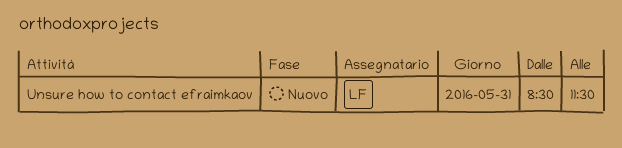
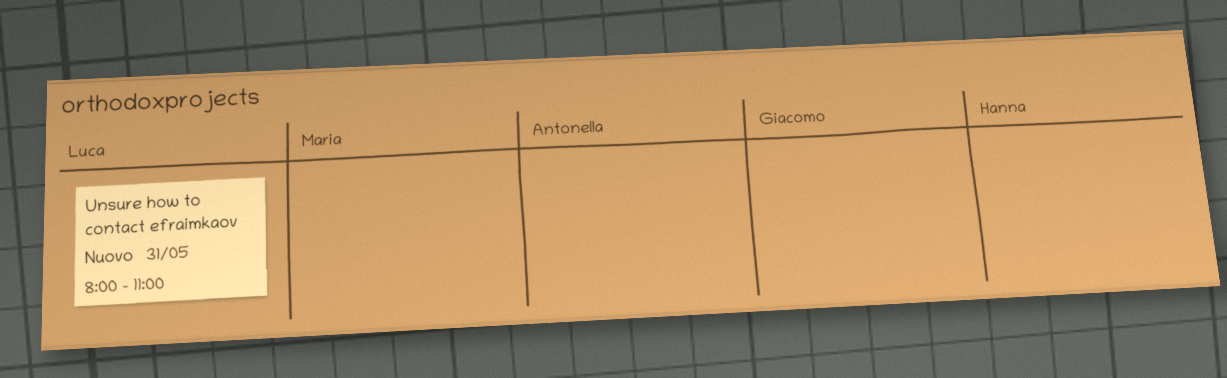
Unsure how to contact efraimkaov, begins: 08:30 -> 08:00
Unsure how to contact efraimkaov, ends: 11:30 -> 11:00

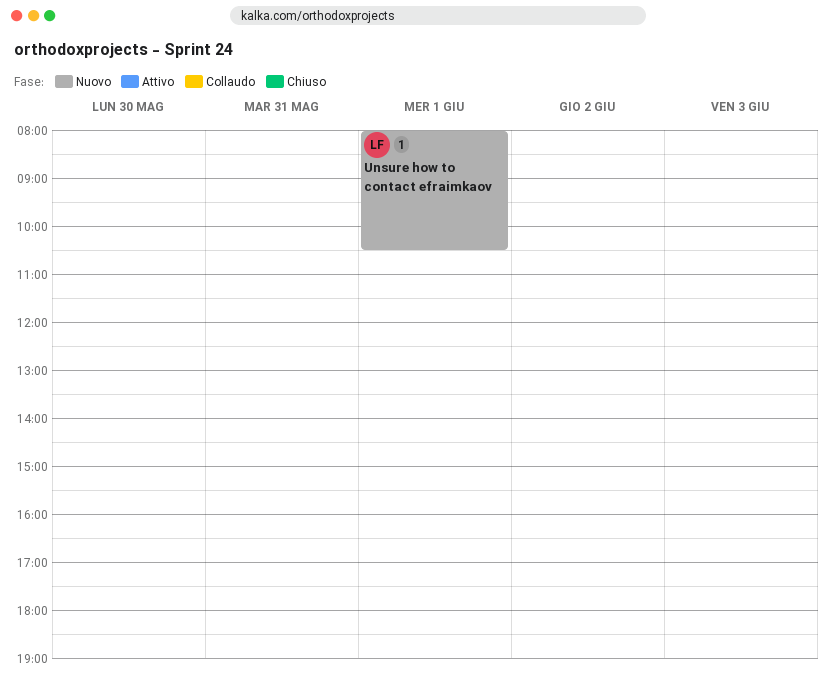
Unsure how to contact efraimkaov, day: May 31 -> Jun 1
Unsure how to contact efraimkaov, ends: 11:00 -> 10:30

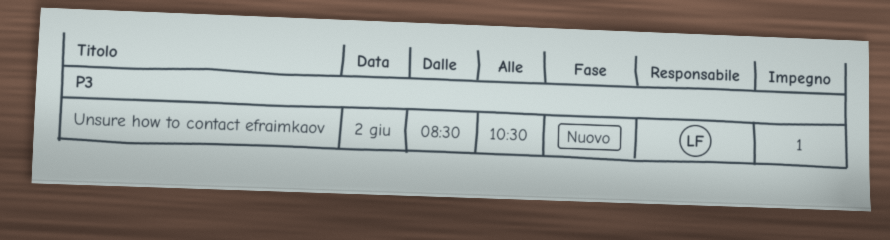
Unsure how to contact efraimkaov, day: Jun 1 -> Jun 2
Unsure how to contact efraimkaov, begins: 08:00 -> 08:30

